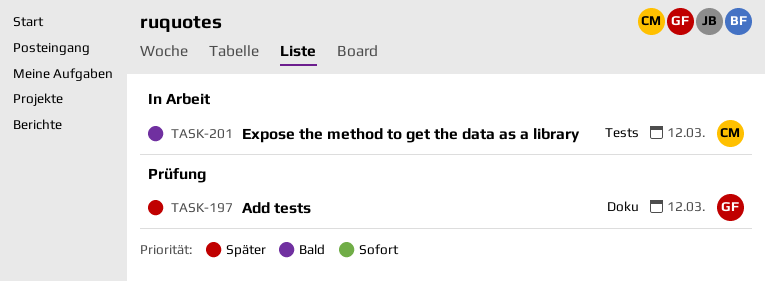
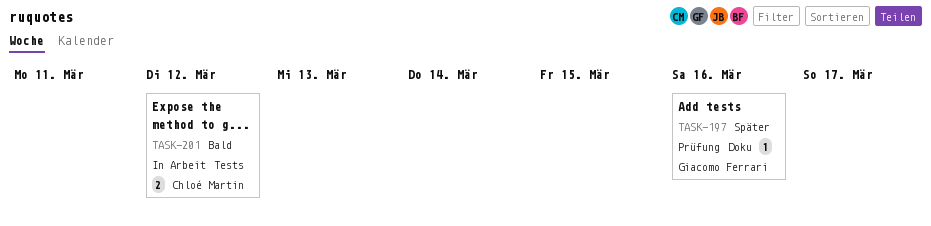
TASK-197, due: Mar 12 -> Mar 16

